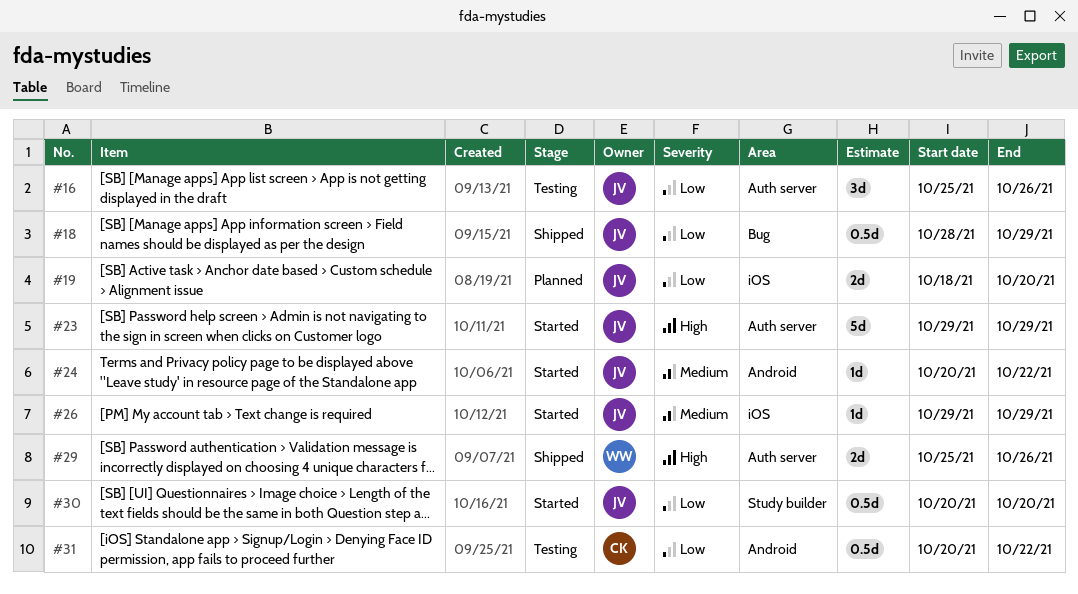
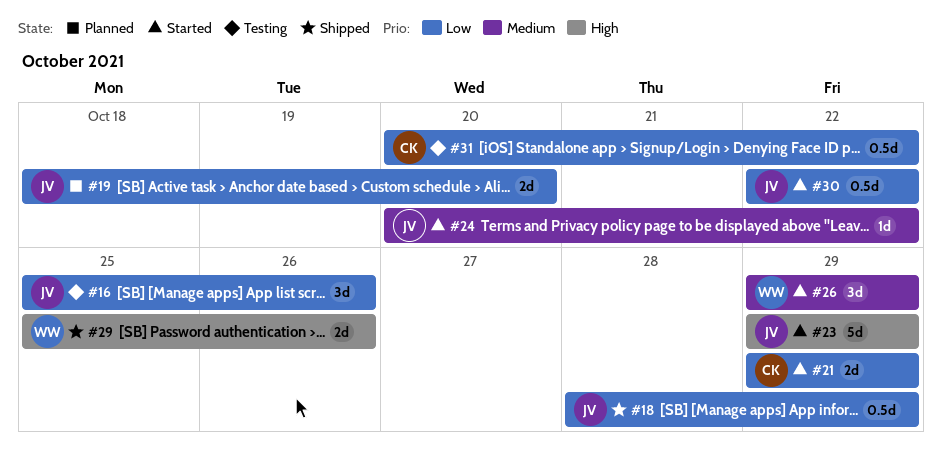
#21: none -> present
#26, owner: JV -> WW
#26, estimate: 1d -> 3d
#30, start: Oct 20 -> Oct 22
#30, due: Oct 20 -> Oct 22

